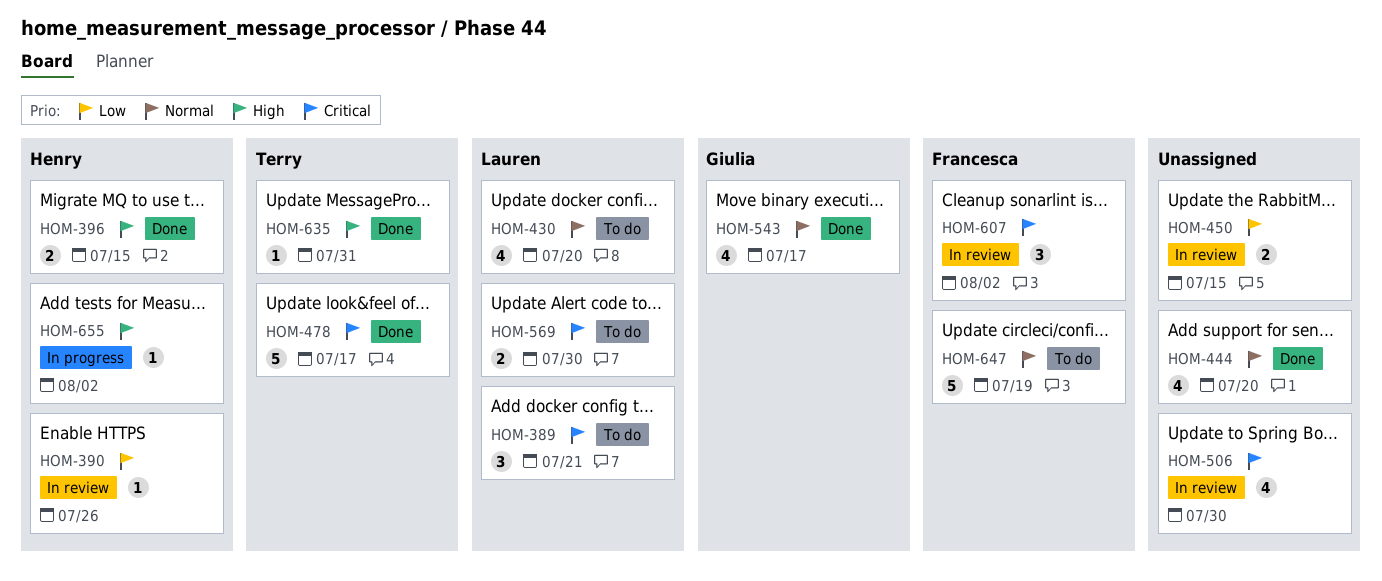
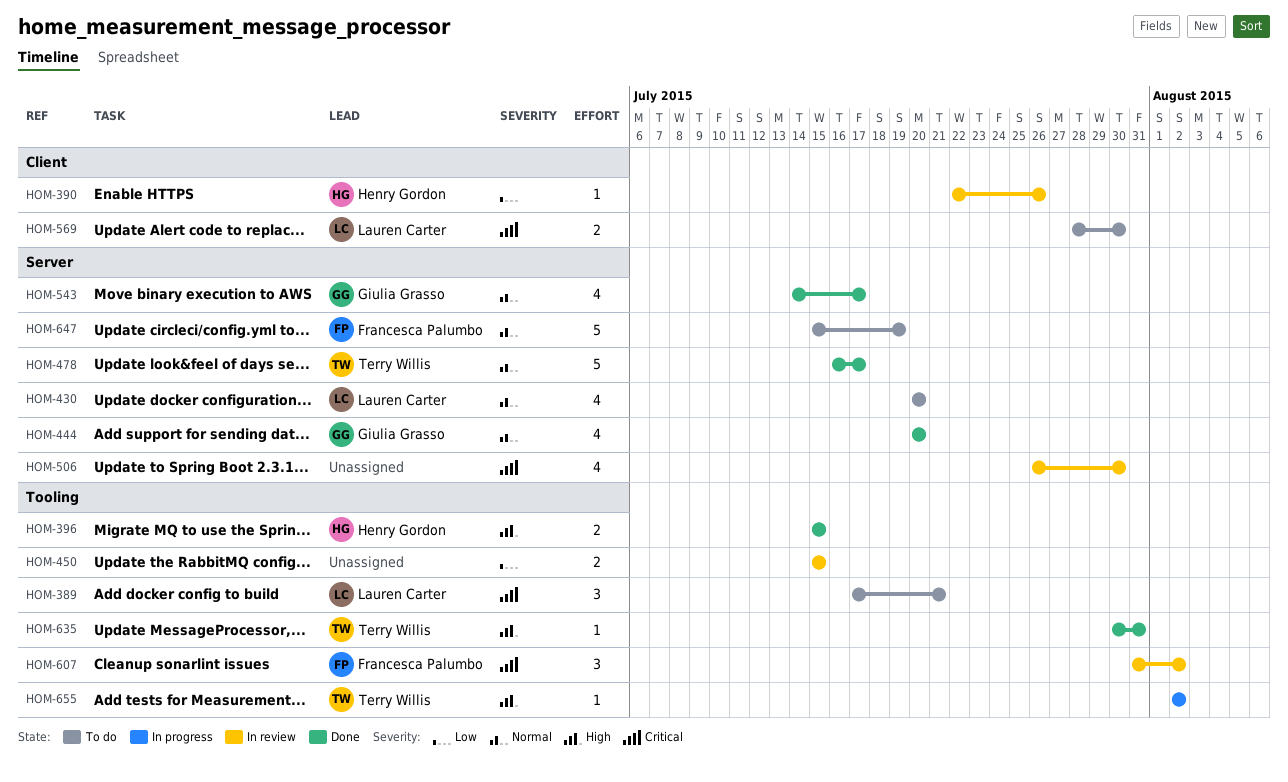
HOM-444, owner: none -> Giulia Grasso
HOM-478, priority: Critical -> Normal
HOM-655, owner: Henry Gordon -> Terry Willis

